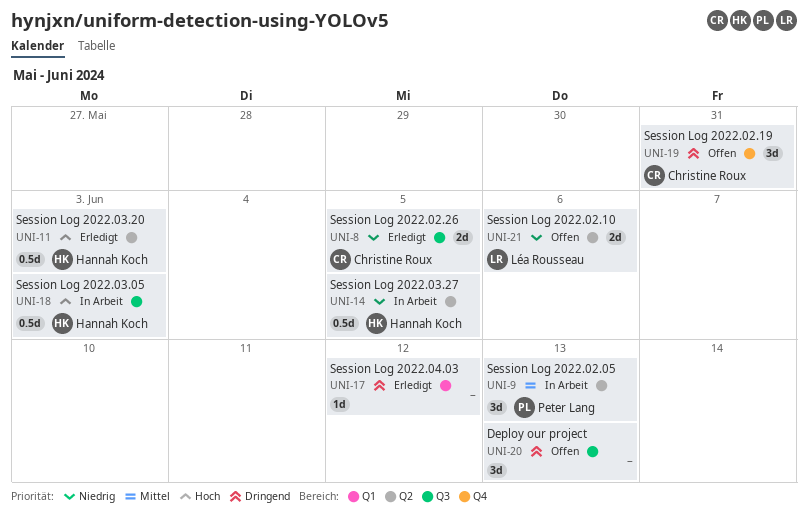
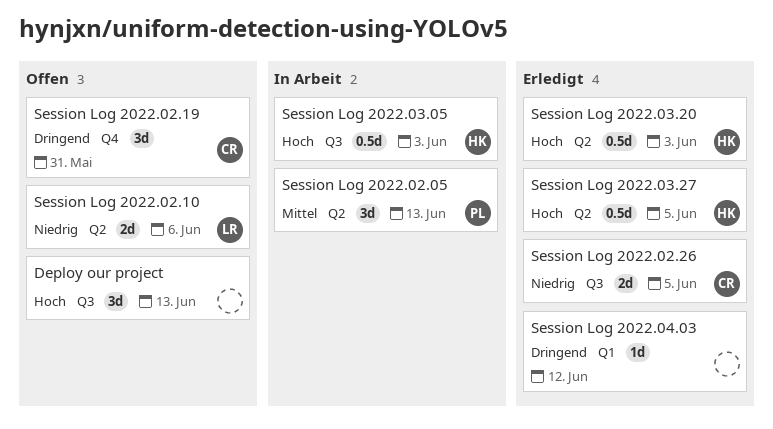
Deploy our project, priority: Dringend -> Hoch
Session Log 2022.03.27, status: In Arbeit -> Erledigt
Session Log 2022.03.27, priority: Niedrig -> Hoch

